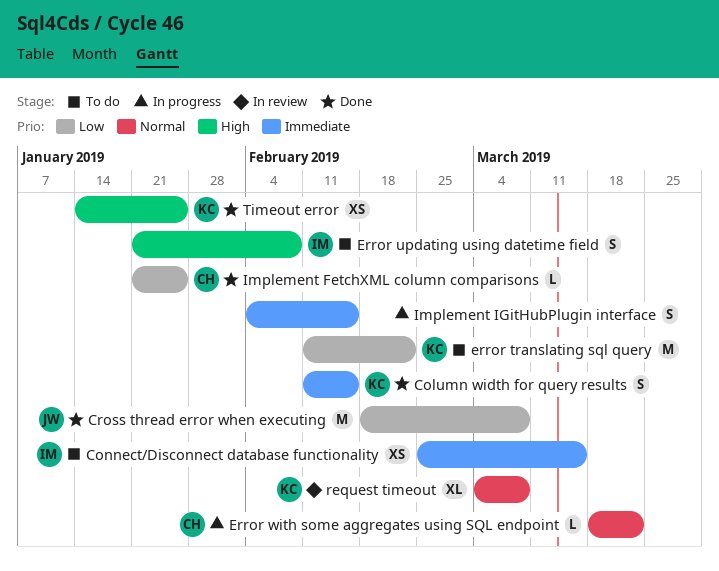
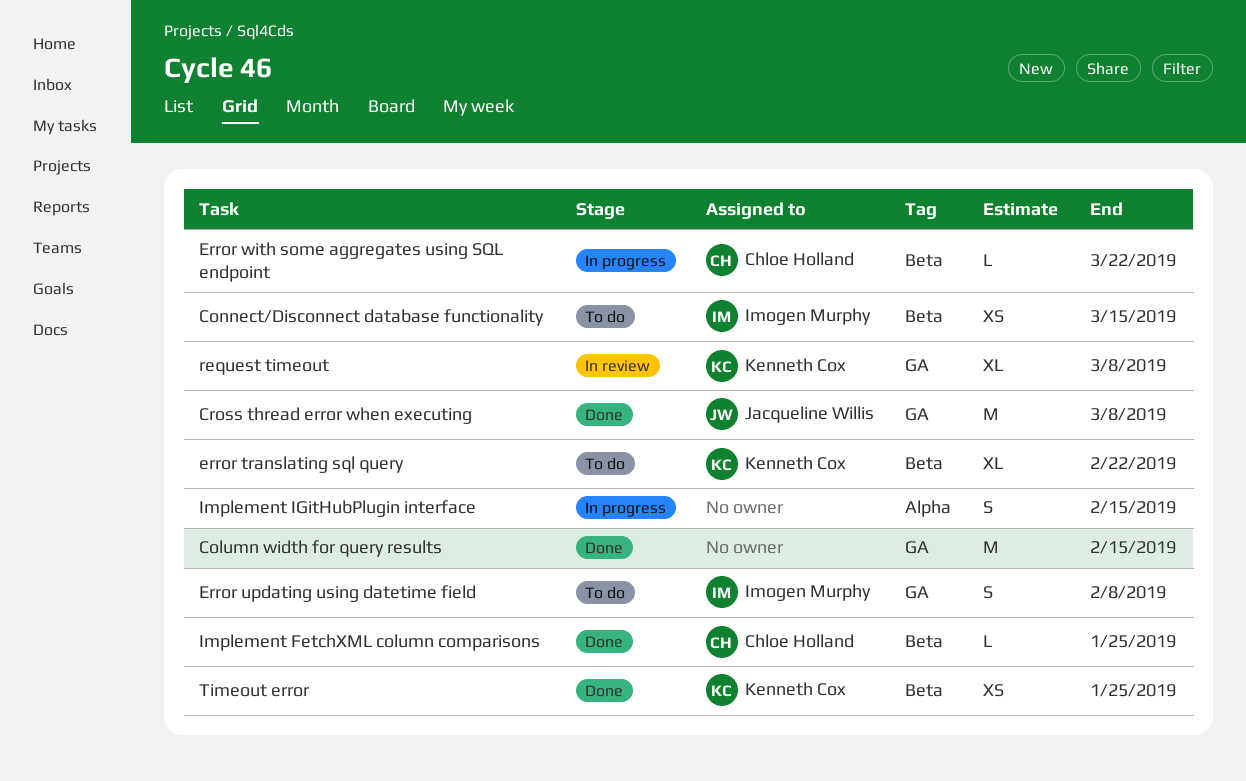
Column width for query results, owner: Kenneth Cox -> none
Column width for query results, estimate: S -> M
error translating sql query, estimate: M -> XL

